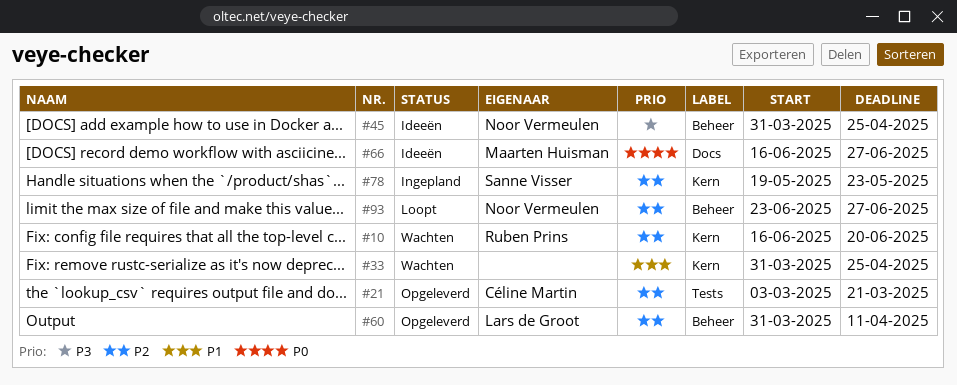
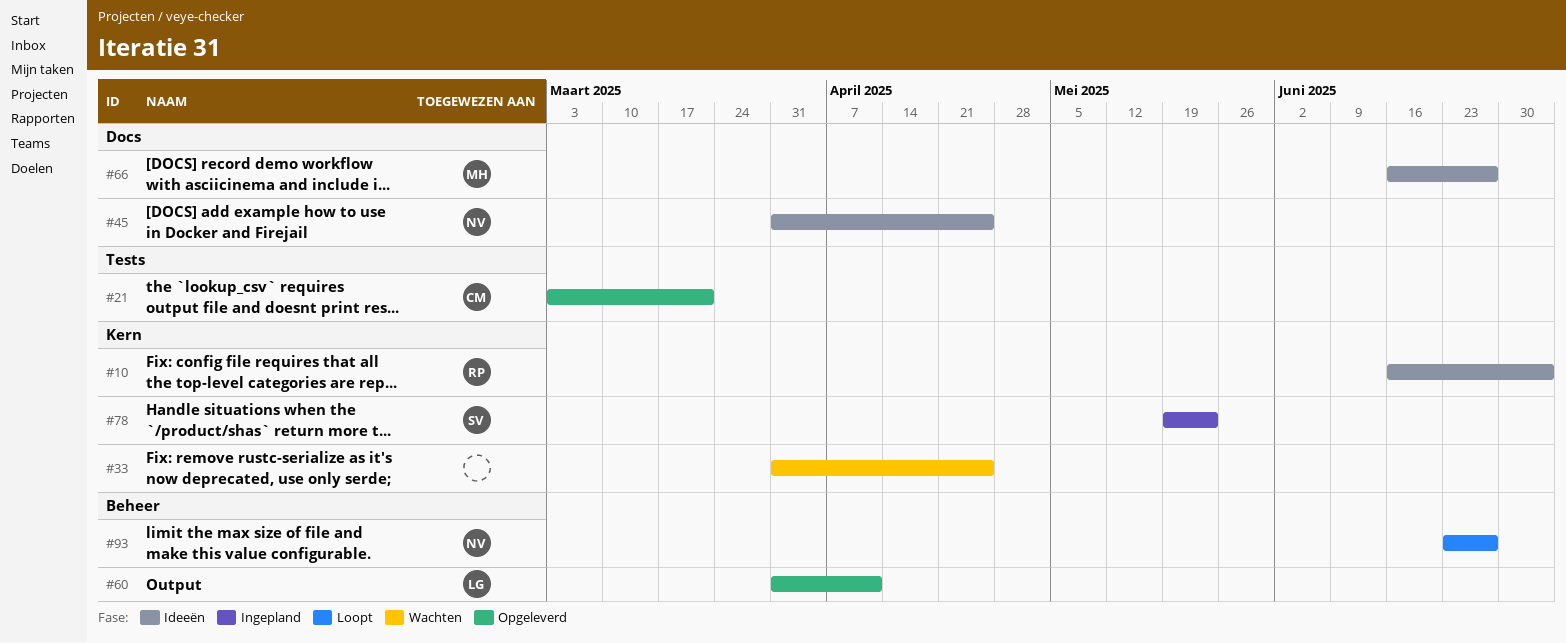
#10, status: Wachten -> Ideeën
#10, due: Jun 20 -> Jul 4
#45, label: Beheer -> Docs

